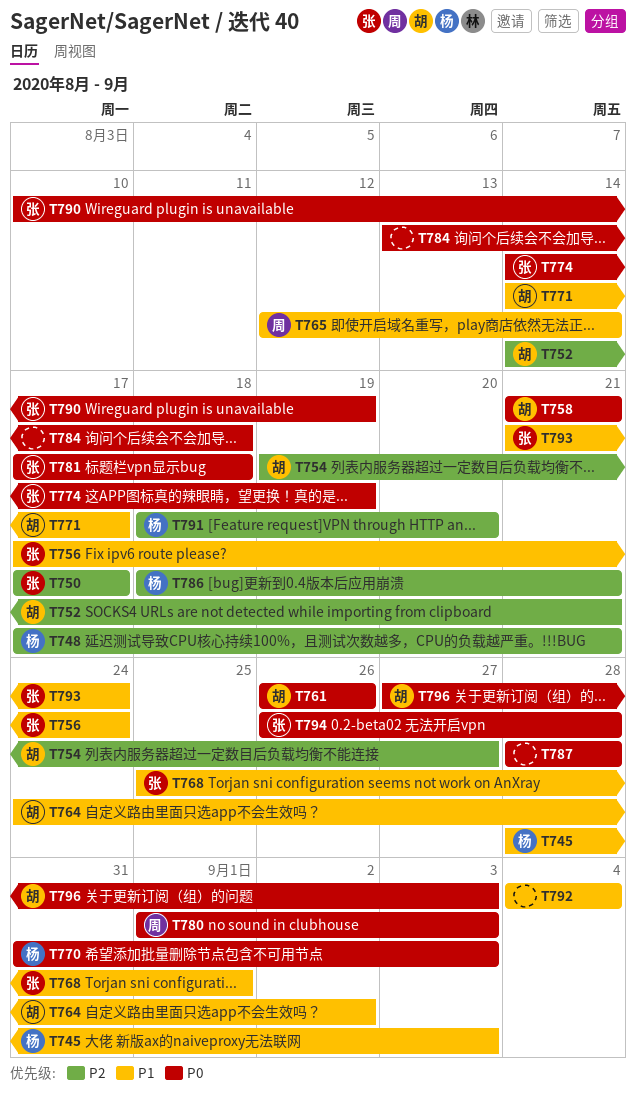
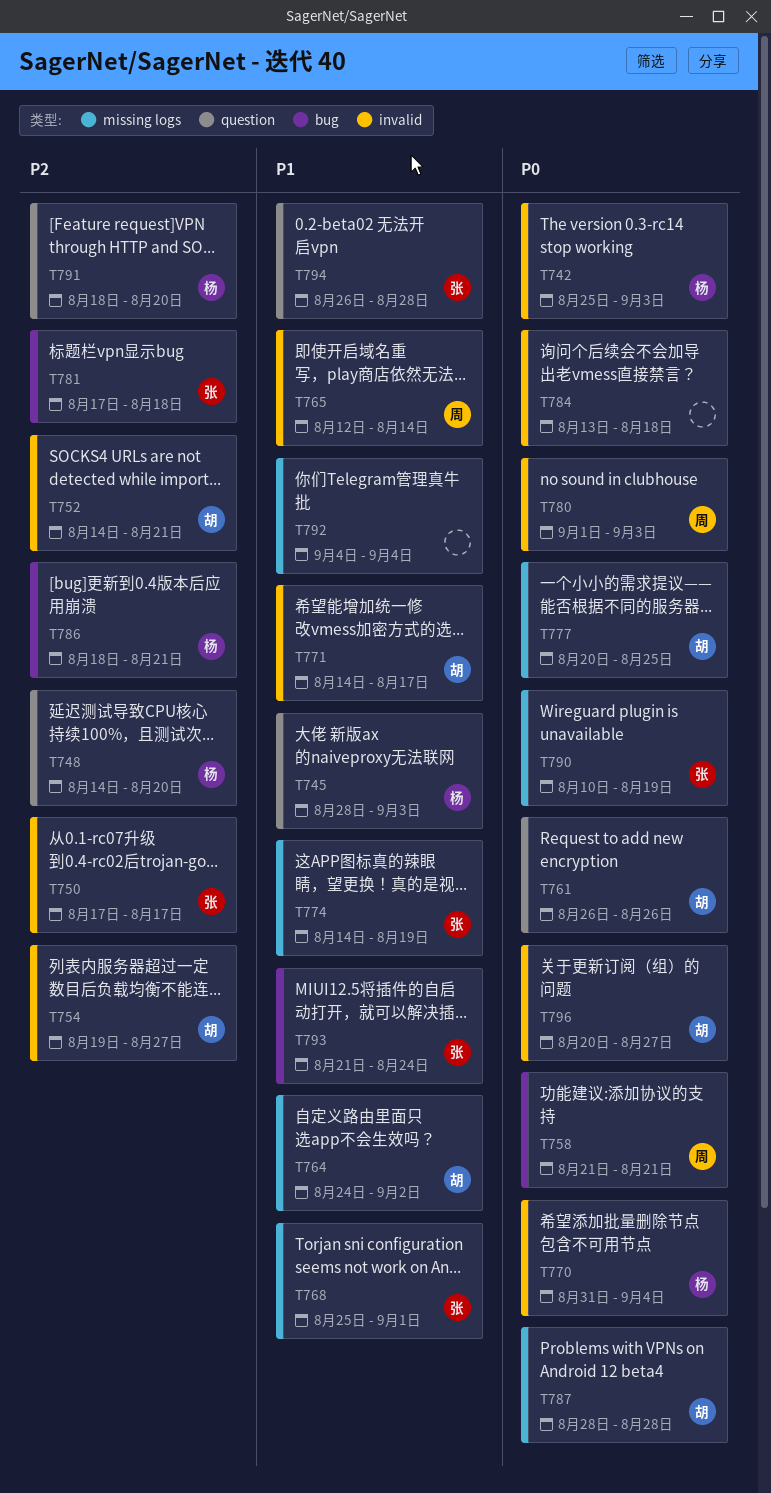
T742: none -> present
T748, start: Aug 17 -> Aug 14
T748, due: Aug 21 -> Aug 20
T756: present -> none
T758, owner: 胡 -> 周
T770, due: Sep 3 -> Sep 4
T774, priority: P0 -> P1
T777: none -> present
T781, priority: P0 -> P2
T787, owner: none -> 胡
T794, priority: P0 -> P1
T796, start: Aug 27 -> Aug 20
T796, due: Sep 3 -> Aug 27

